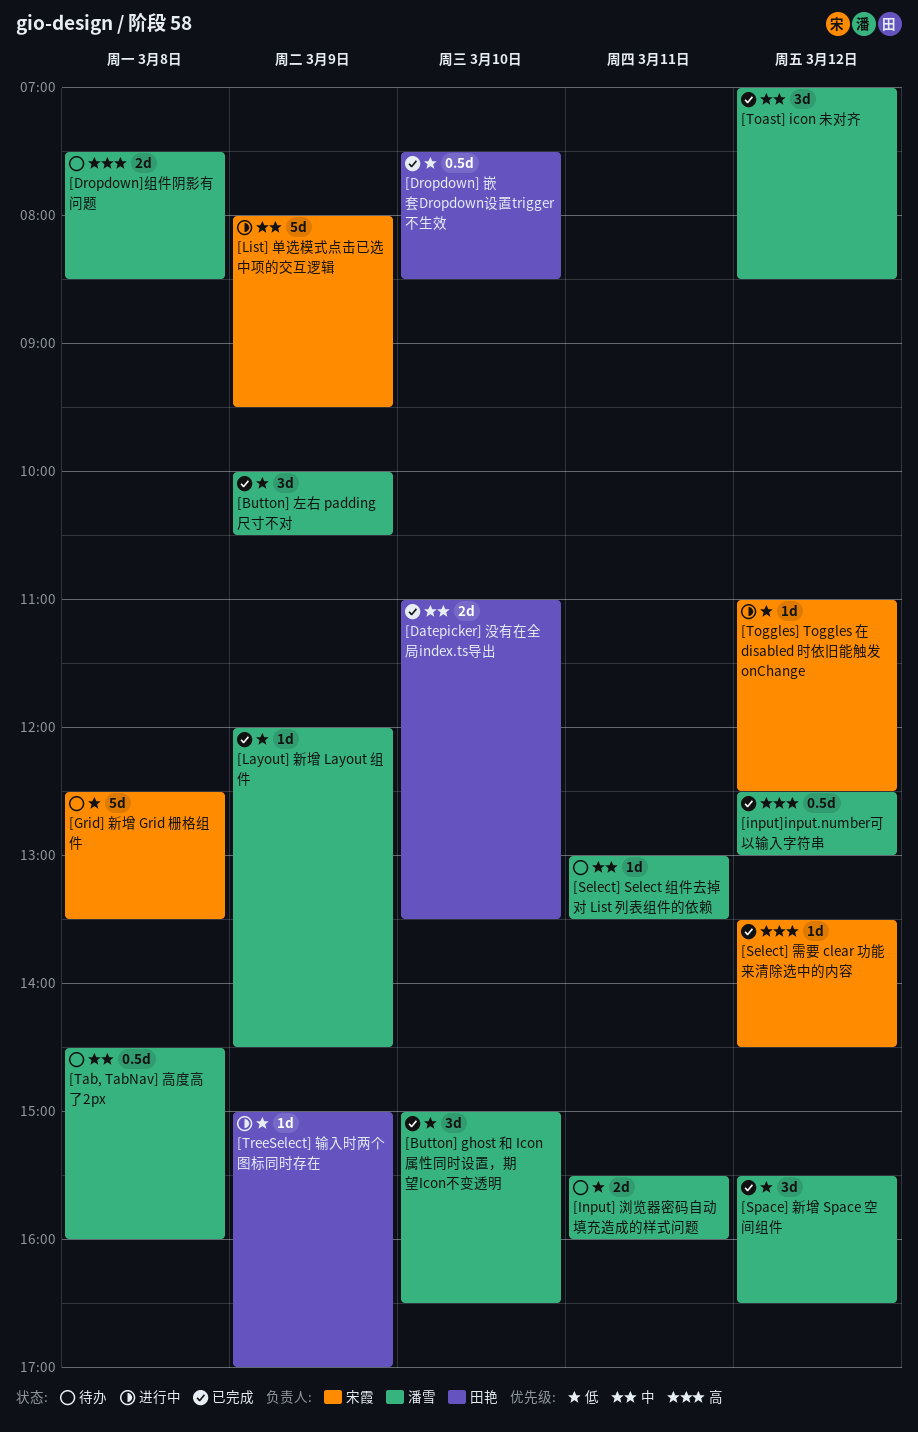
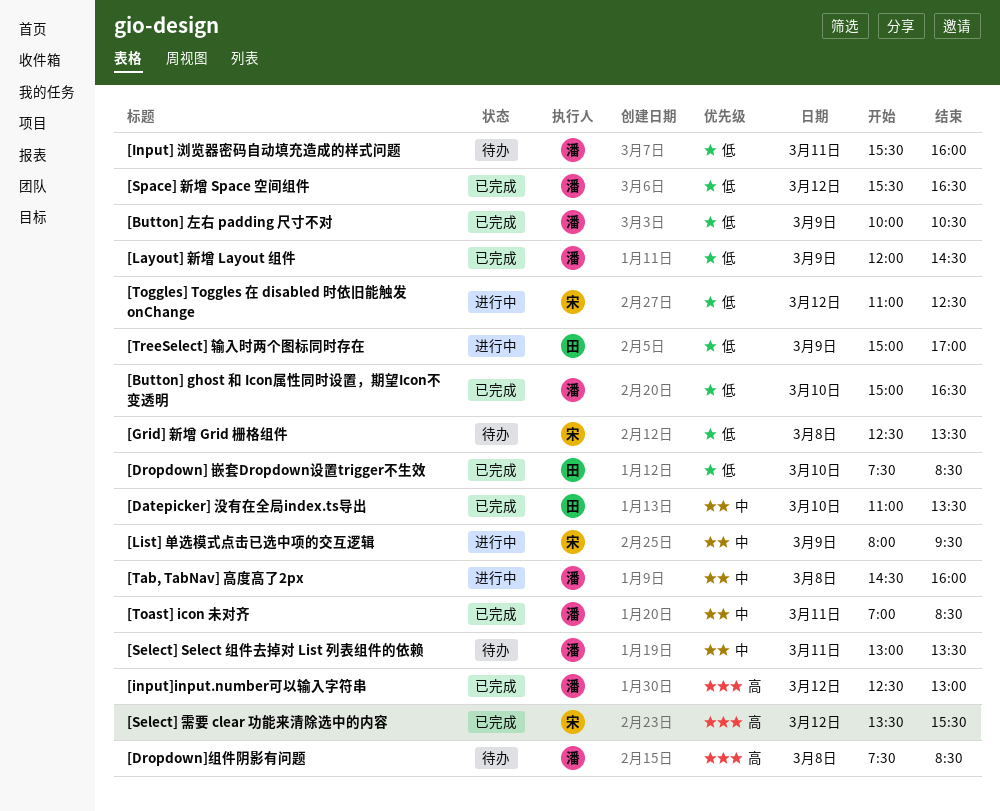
[Select] 需要 clear 功能来清除选中的内容, ends: 14:30 -> 15:30
[Tab, TabNav] 高度高了2px, status: 待办 -> 进行中
[Toast] icon 未对齐, day: Mar 12 -> Mar 11

